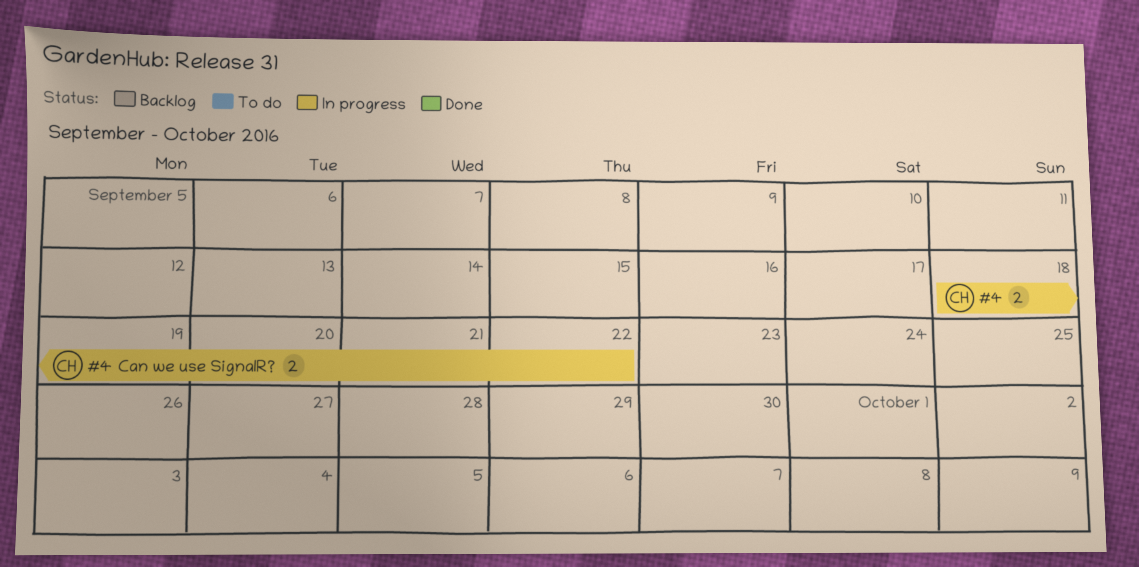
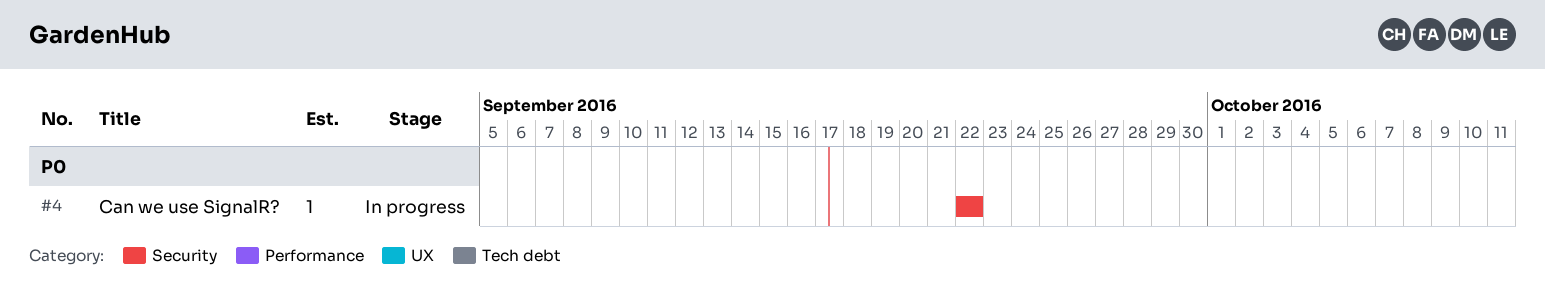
#4, estimate: 2 -> 1
#4, start: Sep 18 -> Sep 22

